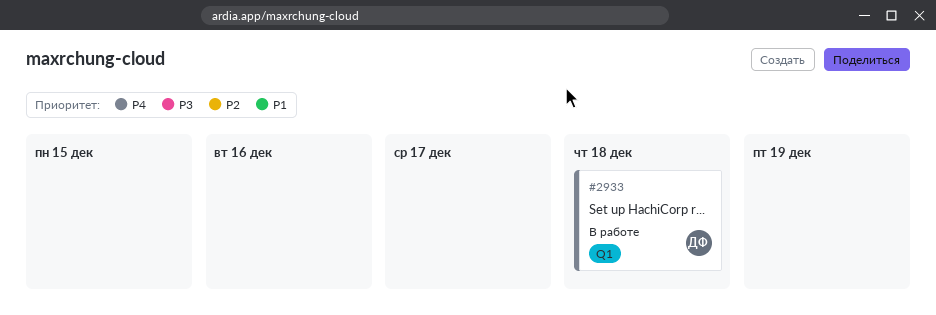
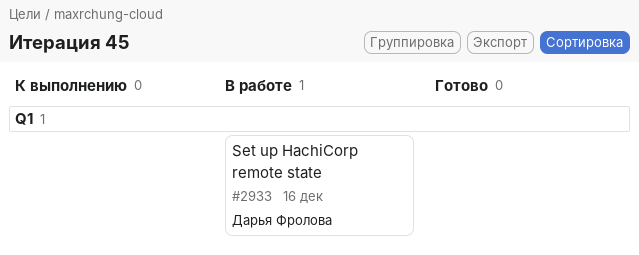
#2933, due: Dec 18 -> Dec 16

